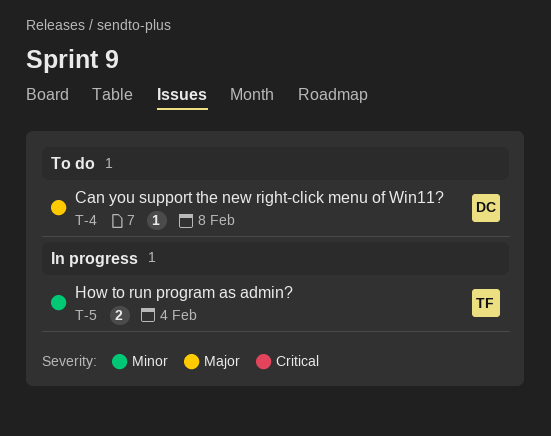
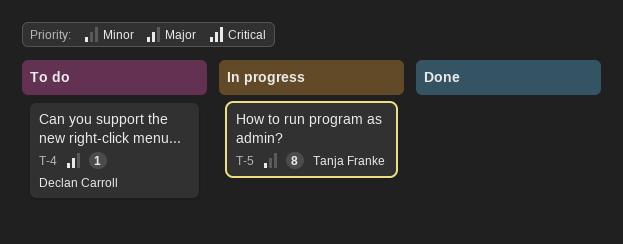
T-5, estimate: 2 -> 8

